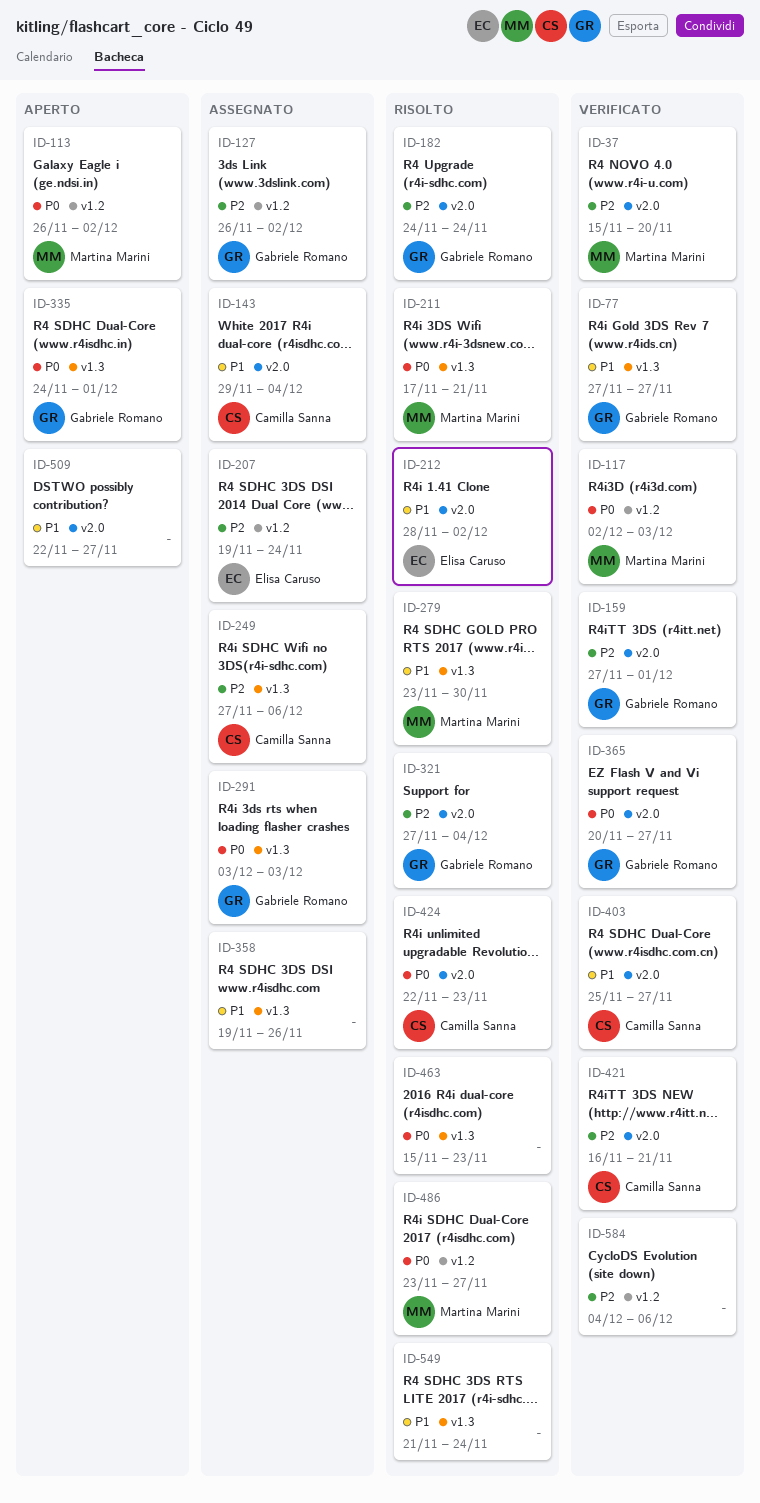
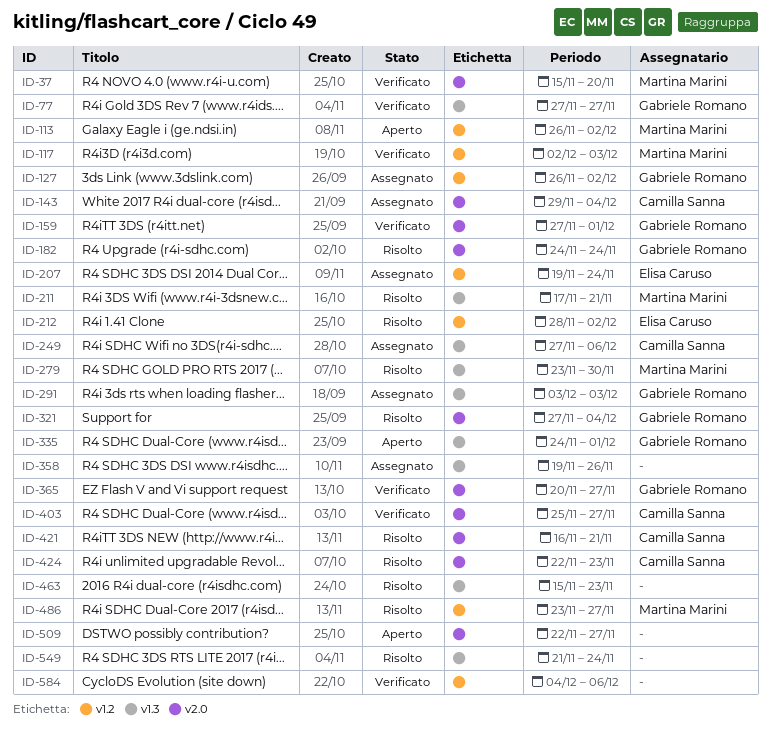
ID-212, label: v2.0 -> v1.2
ID-421, status: Verificato -> Risolto

